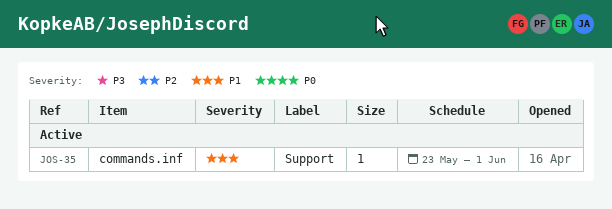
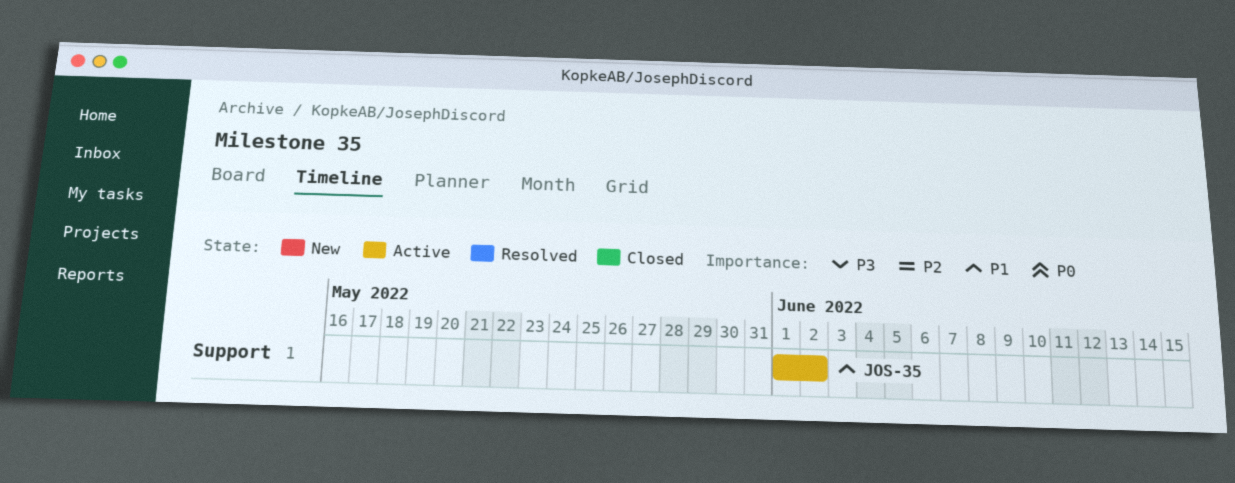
JOS-35, start: May 23 -> Jun 1
JOS-35, due: Jun 1 -> Jun 2

